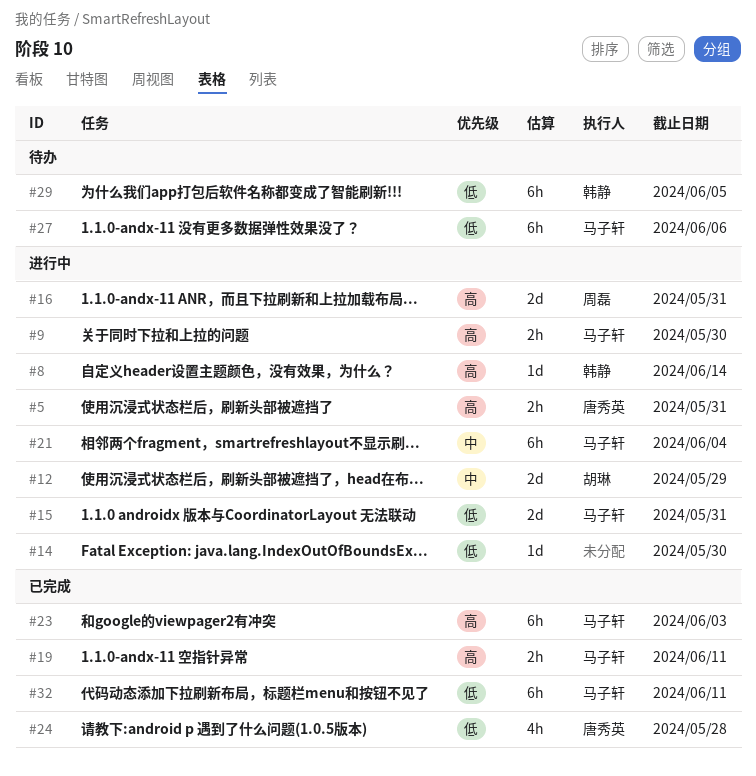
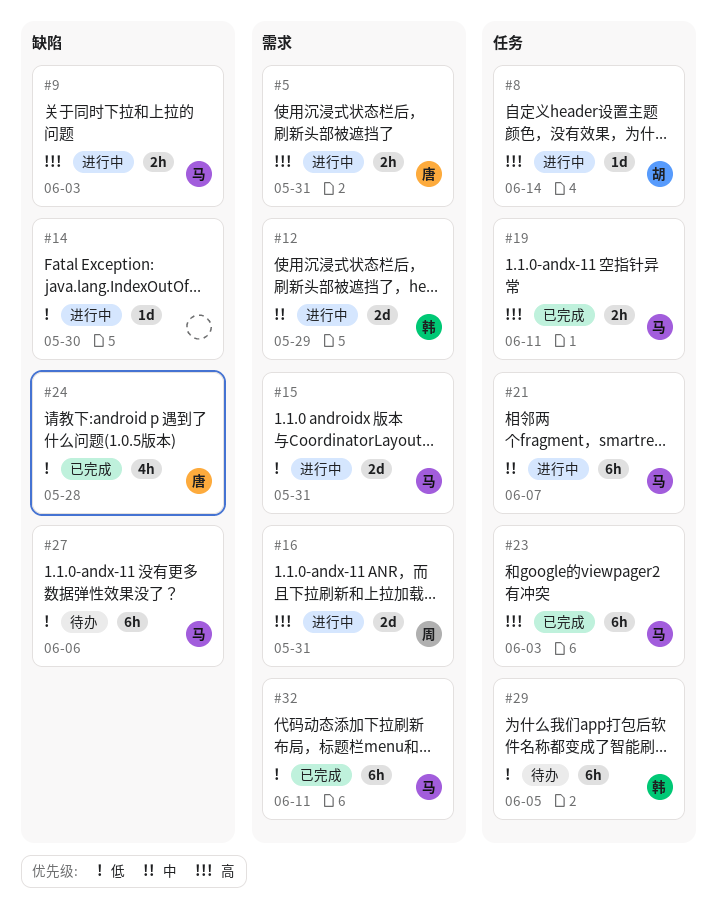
#8, owner: 韩静 -> 胡琳
#9, due: May 30 -> Jun 3
#12, owner: 胡琳 -> 韩静
#21, due: Jun 4 -> Jun 7

